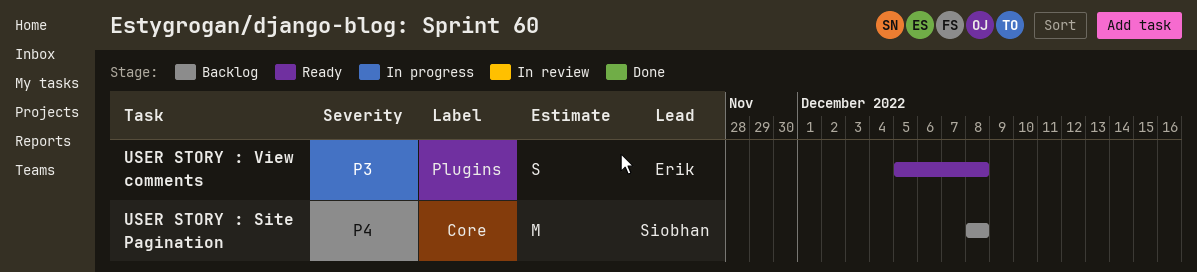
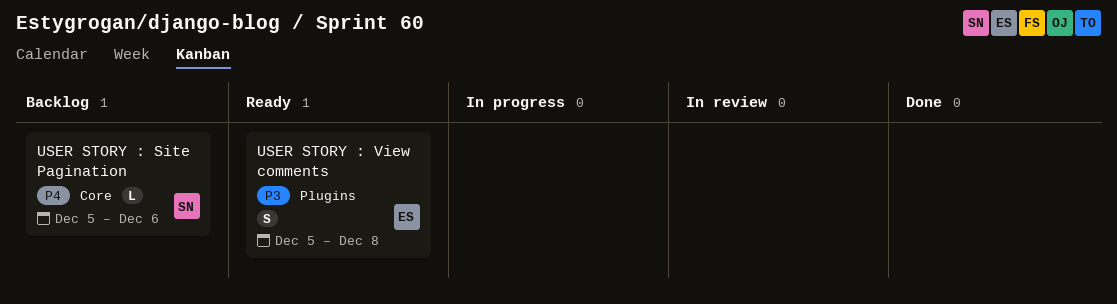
USER STORY : Site Pagination, estimate: M -> L
USER STORY : Site Pagination, start: Dec 8 -> Dec 5
USER STORY : Site Pagination, due: Dec 8 -> Dec 6

